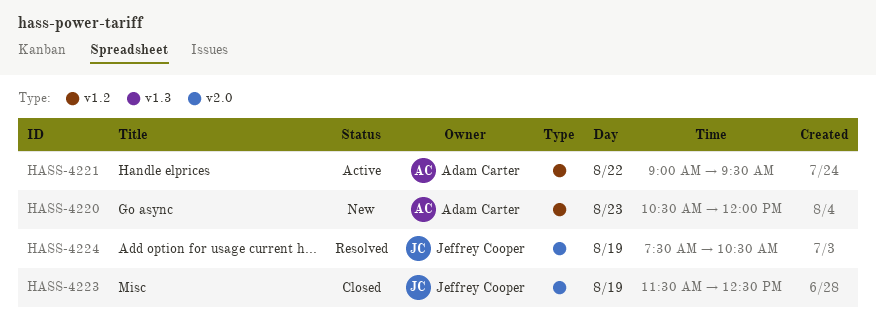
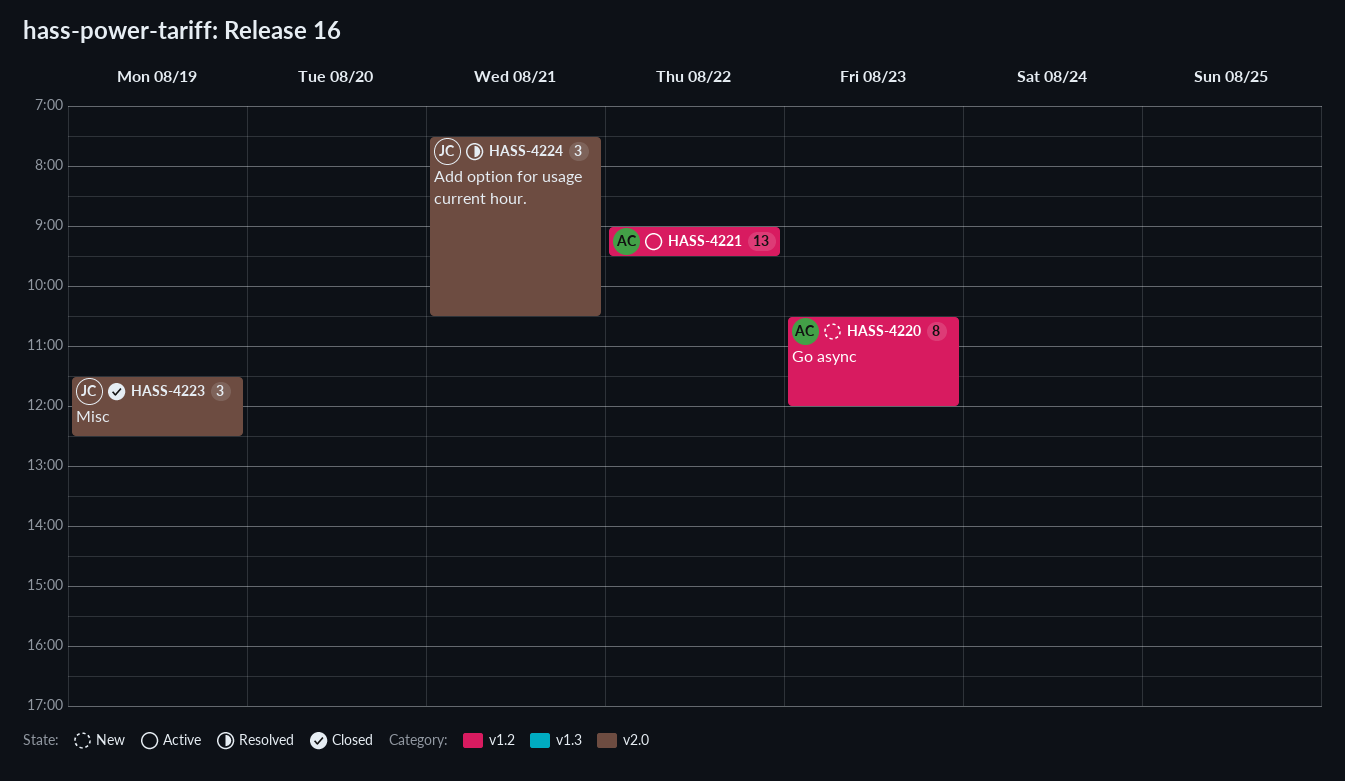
HASS-4224, day: Aug 19 -> Aug 21

